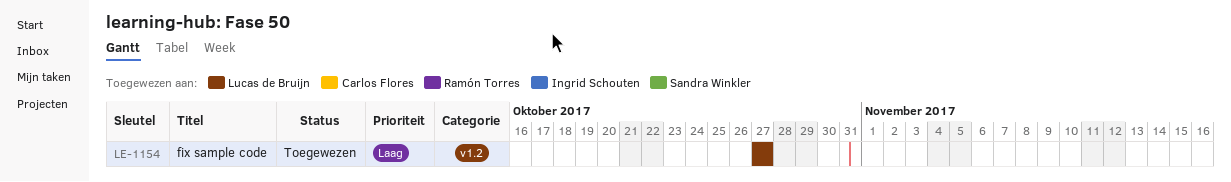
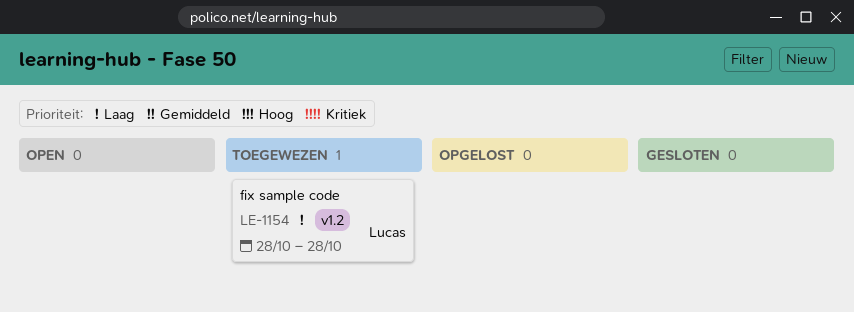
LE-1154, start: Oct 27 -> Oct 28
LE-1154, due: Oct 27 -> Oct 28

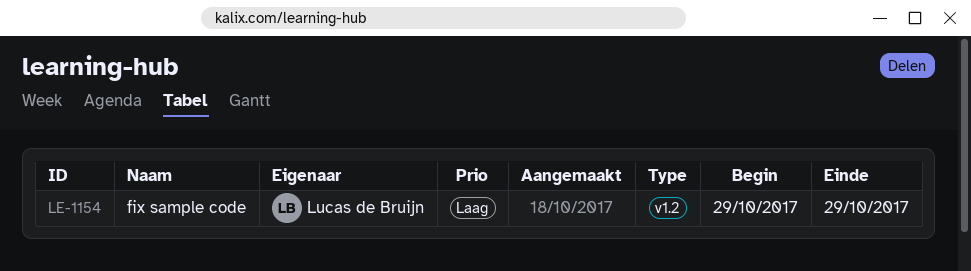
LE-1154, start: Oct 28 -> Oct 29
LE-1154, due: Oct 28 -> Oct 29

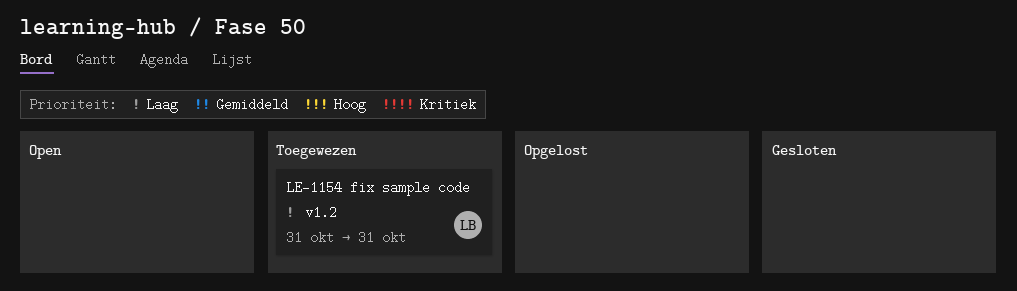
LE-1154, start: Oct 29 -> Oct 31
LE-1154, due: Oct 29 -> Oct 31

